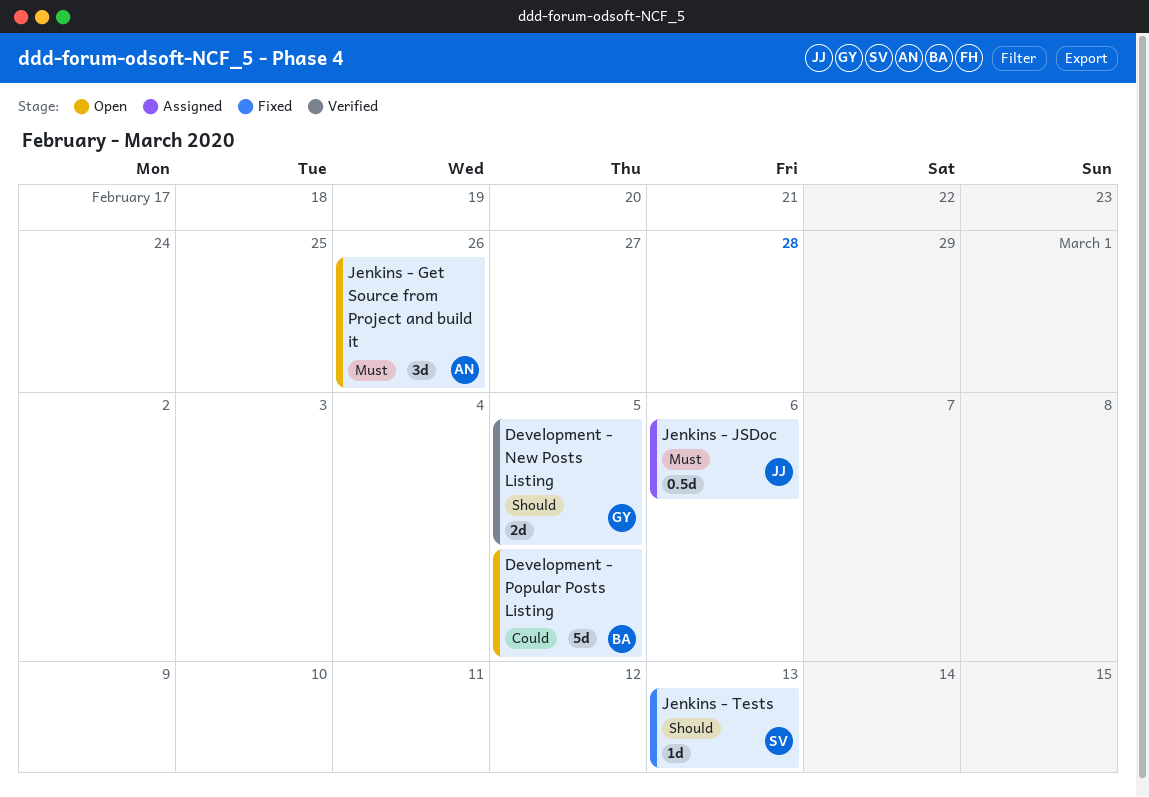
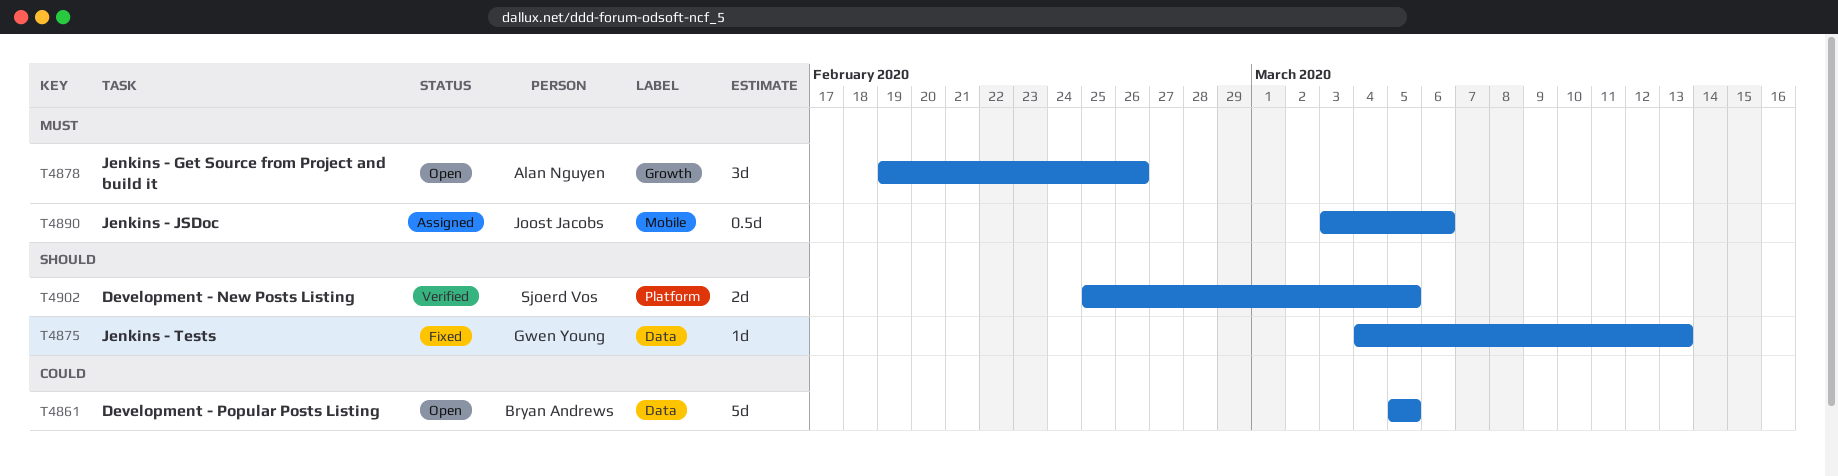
Development - New Posts Listing, owner: Gwen Young -> Sjoerd Vos
Jenkins - Tests, owner: Sjoerd Vos -> Gwen Young

